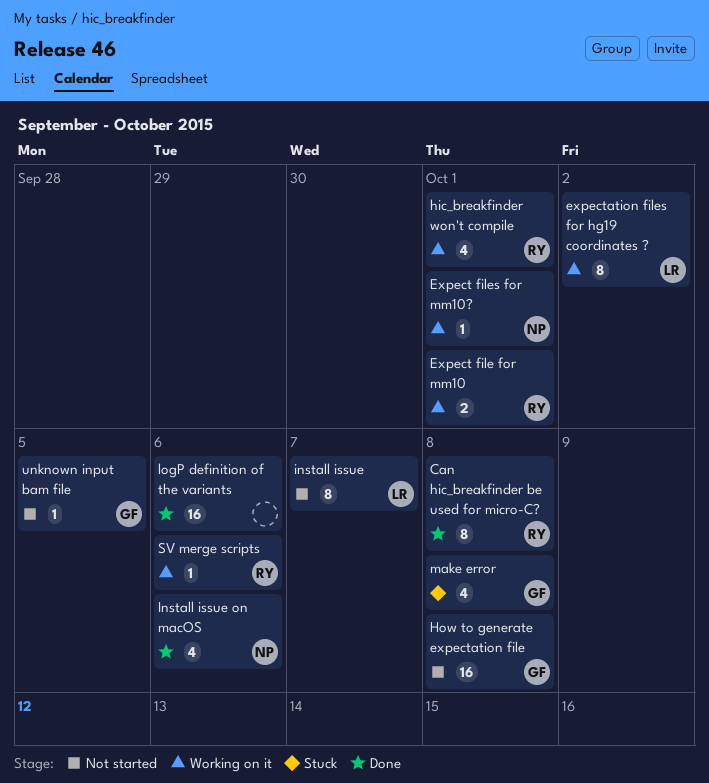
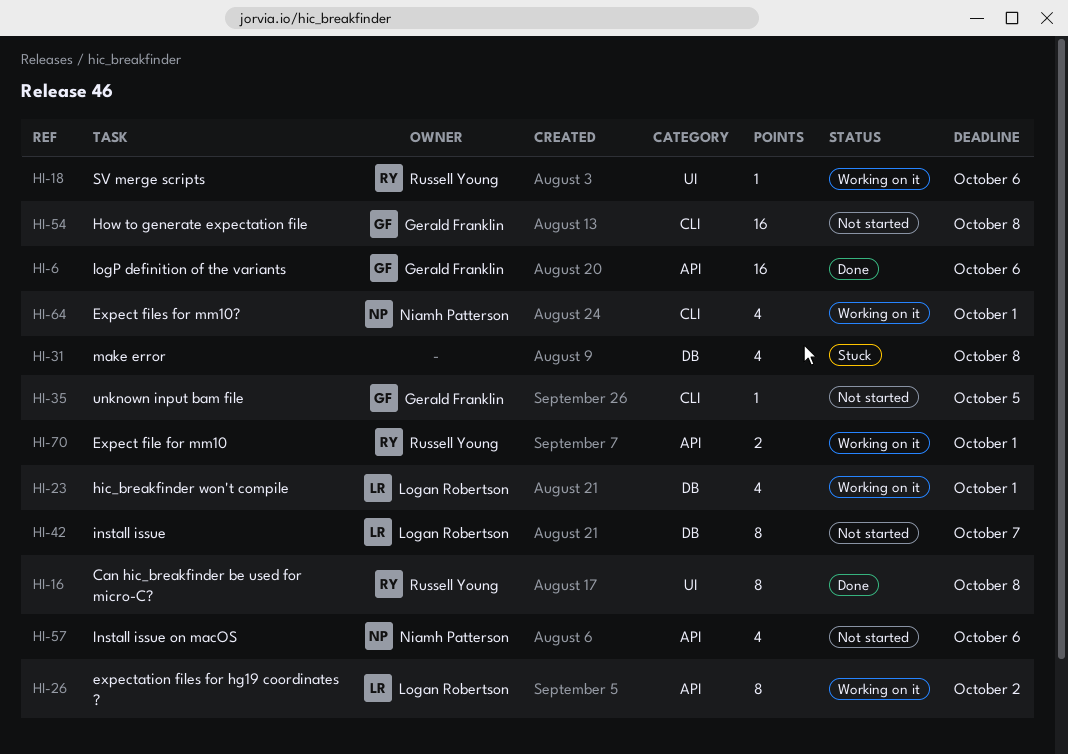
Expect files for mm10?, estimate: 1 -> 4
hic_breakfinder won't compile, owner: Russell Young -> Logan Robertson
Install issue on macOS, status: Done -> Not started
logP definition of the variants, owner: none -> Gerald Franklin
make error, owner: Gerald Franklin -> none

